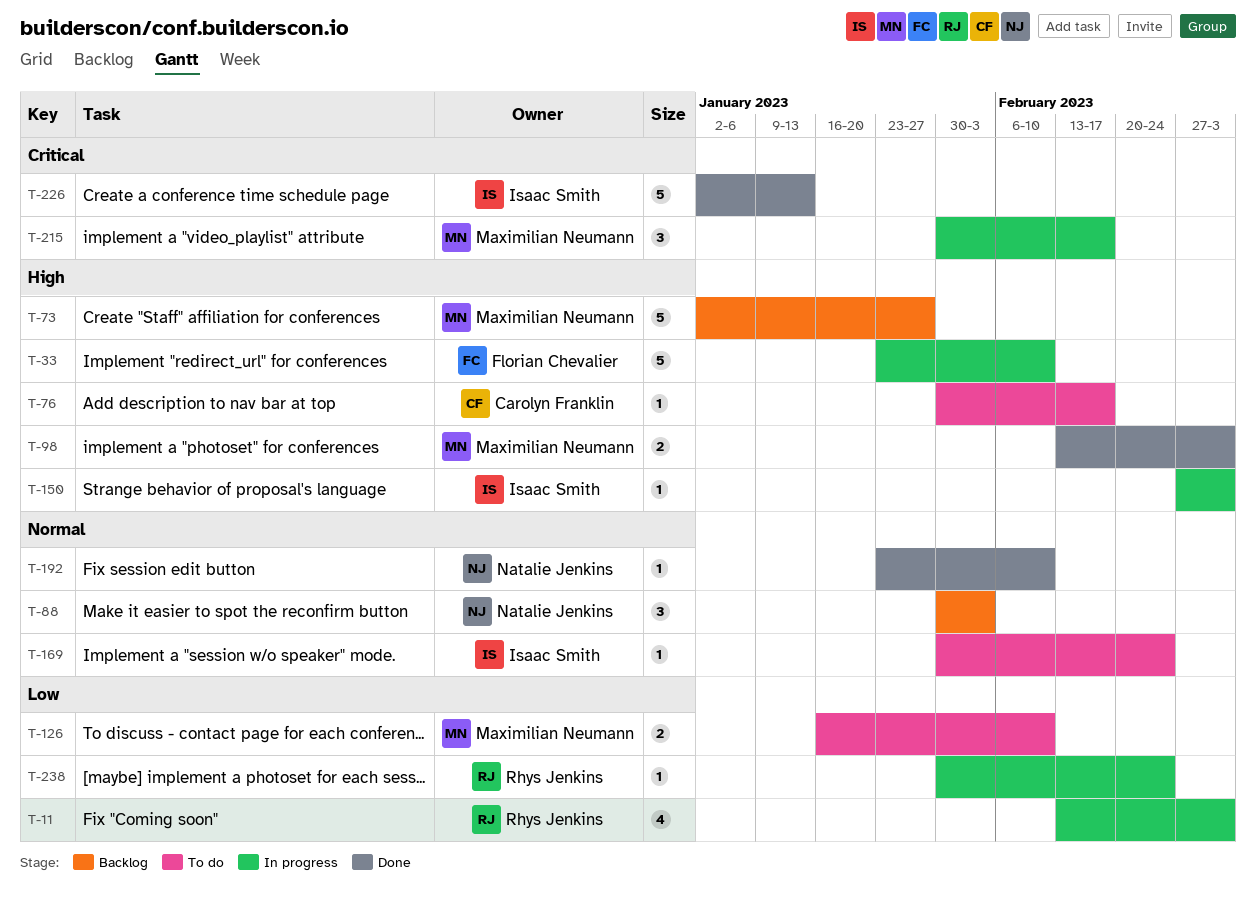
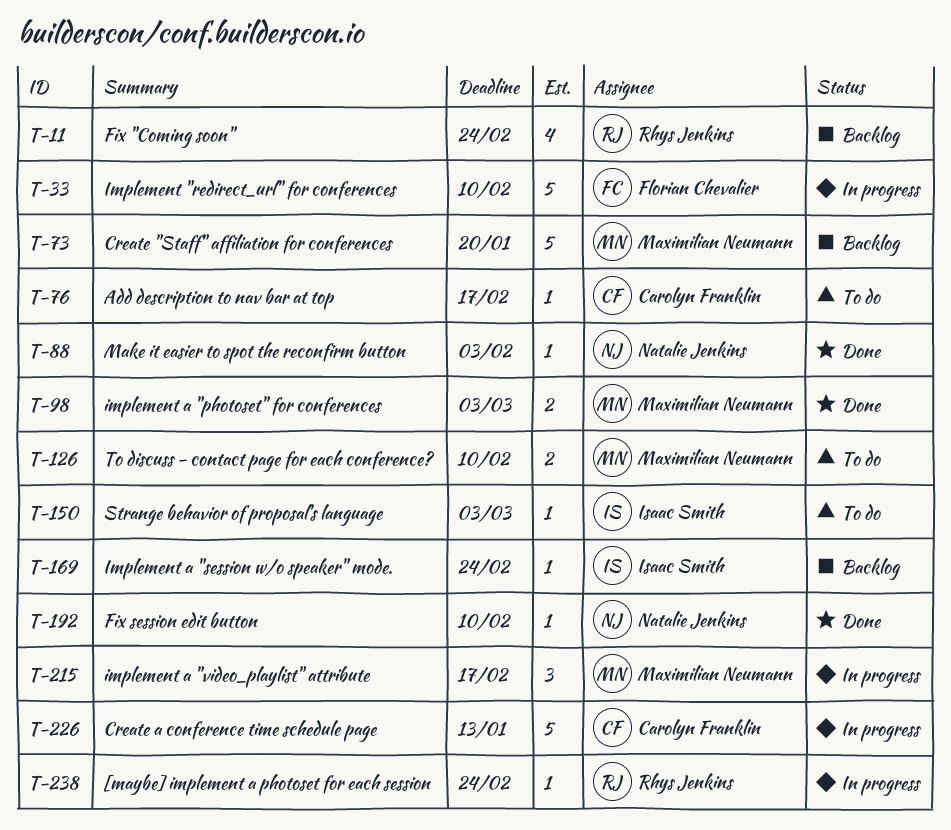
T-11, status: In progress -> Backlog
T-11, due: Mar 3 -> Feb 24
T-73, due: Jan 27 -> Jan 20
T-88, status: Backlog -> Done
T-88, estimate: 3 -> 1
T-150, status: In progress -> To do
T-169, status: To do -> Backlog
T-226, status: Done -> In progress
T-226, owner: Isaac Smith -> Carolyn Franklin

